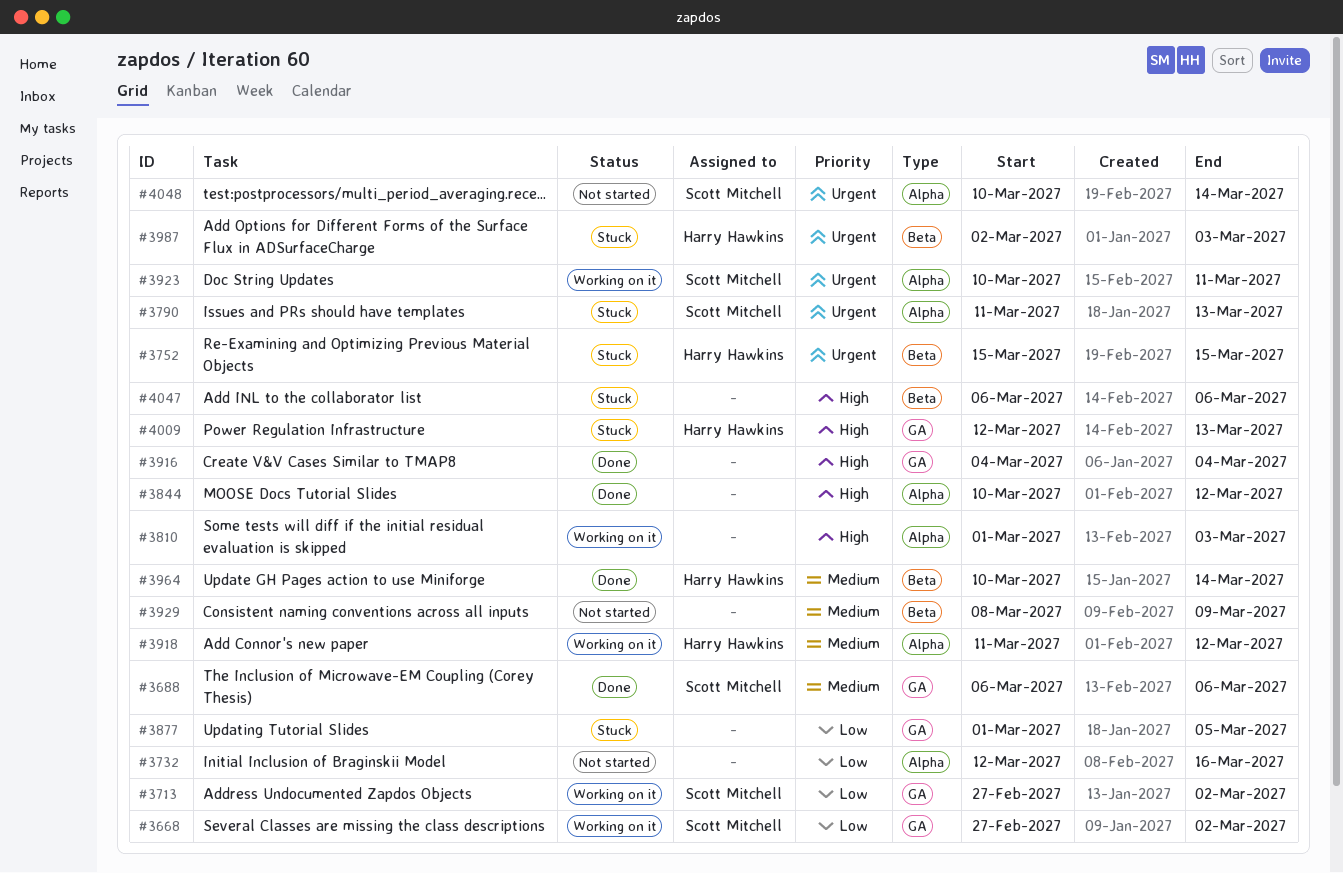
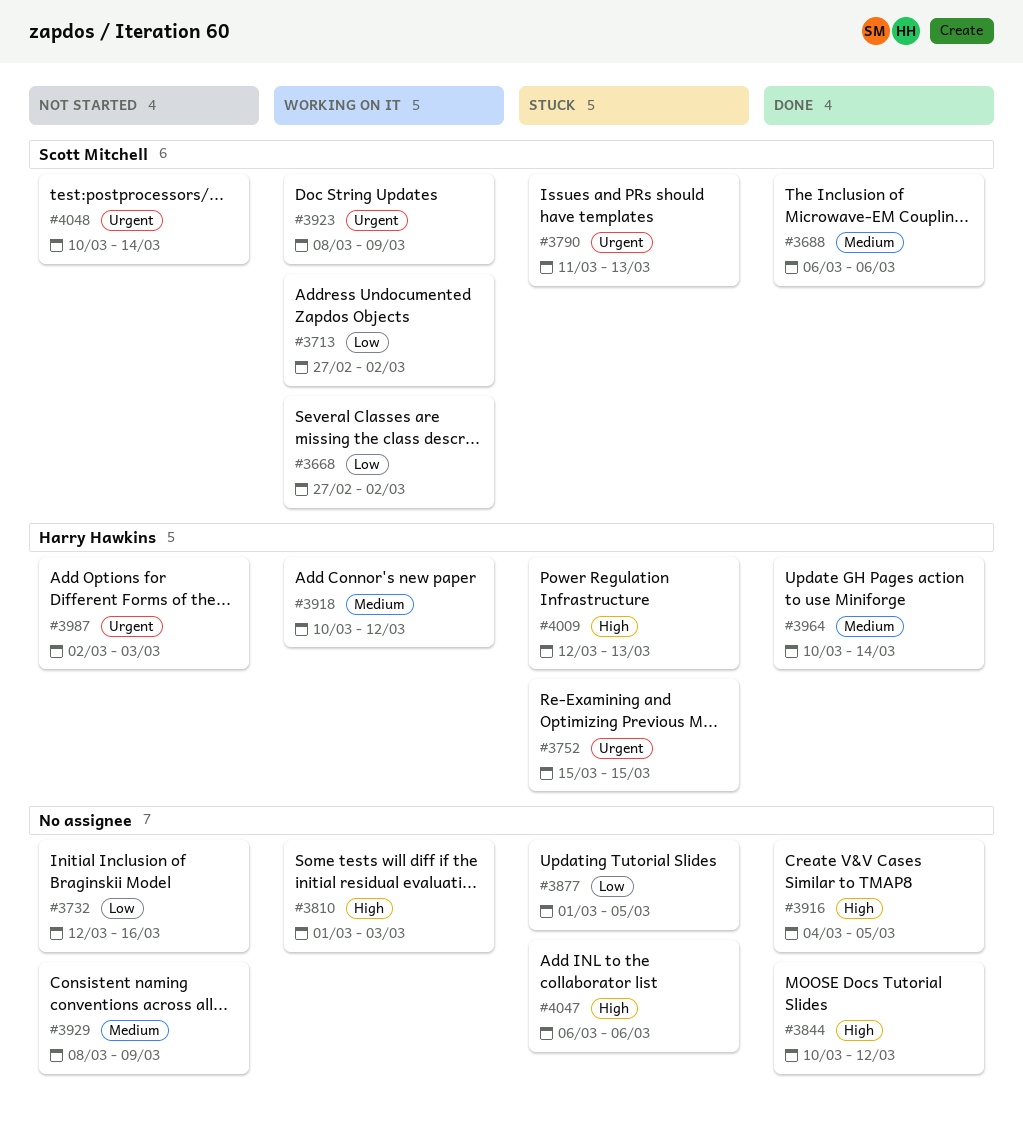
#3916, due: Mar 4 -> Mar 5
#3918, start: Mar 11 -> Mar 10
#3923, start: Mar 10 -> Mar 8
#3923, due: Mar 11 -> Mar 9
#3987, status: Stuck -> Not started

